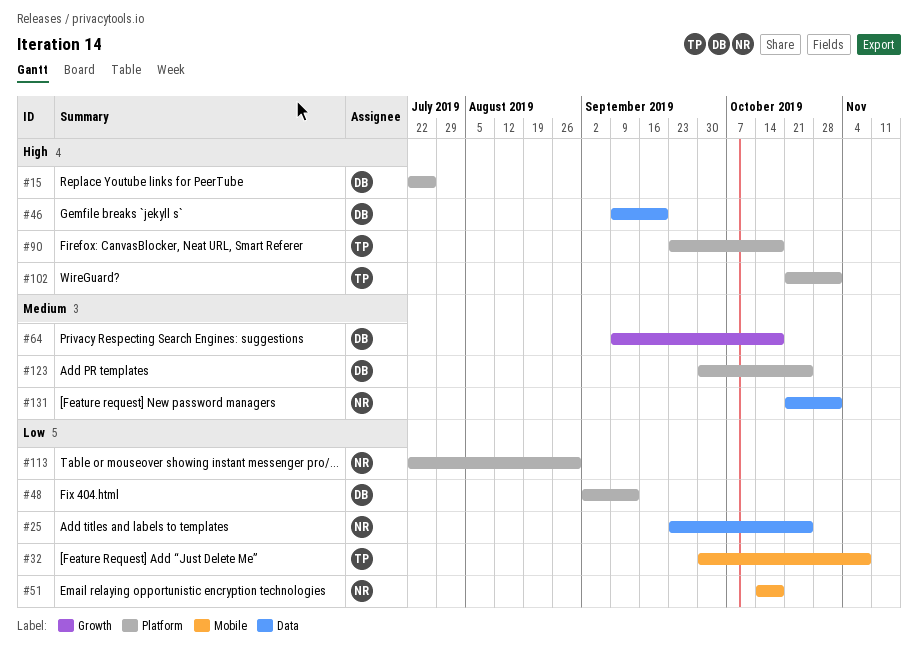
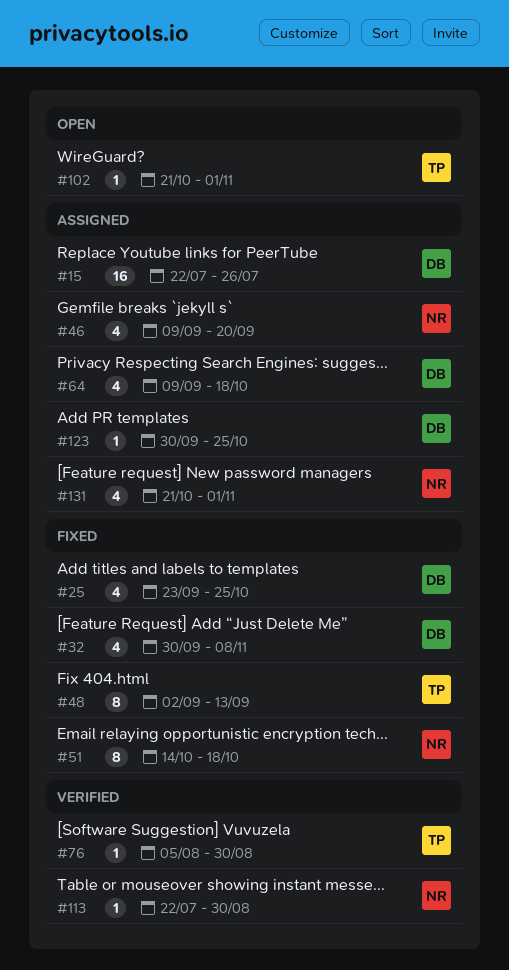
#25, owner: NR -> DB
#32, owner: TP -> DB
#46, owner: DB -> NR
#48, owner: DB -> TP
#76: none -> present
#90: present -> none

